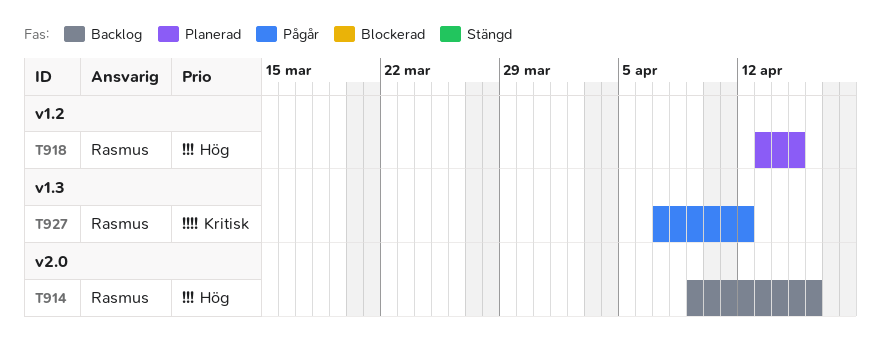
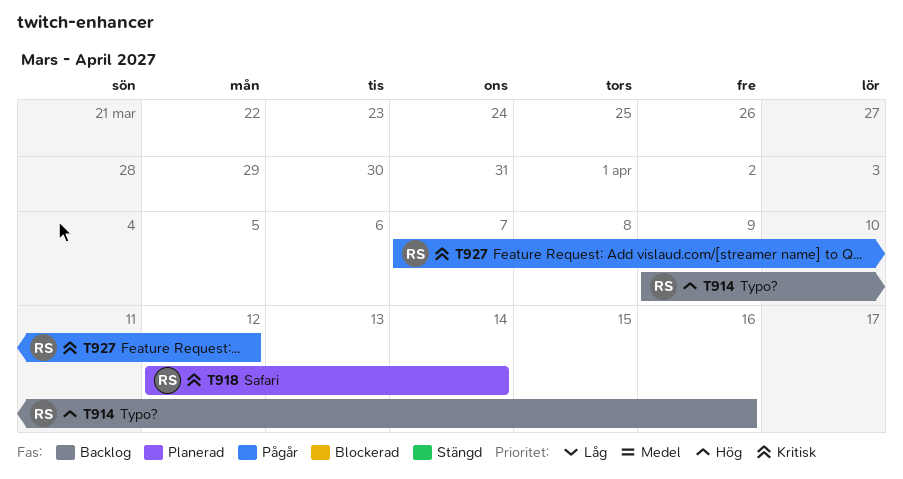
T918, priority: Hög -> Kritisk
T918, start: Apr 13 -> Apr 12
T918, due: Apr 15 -> Apr 14

